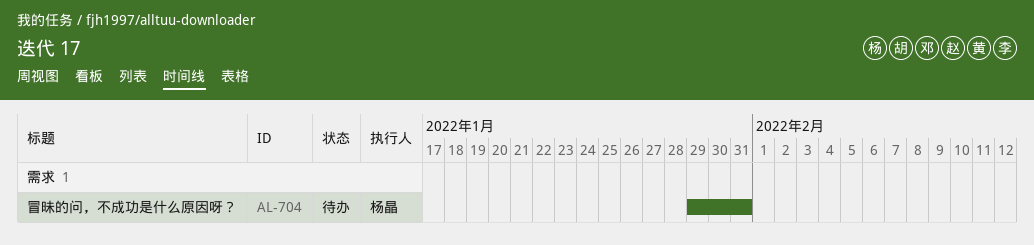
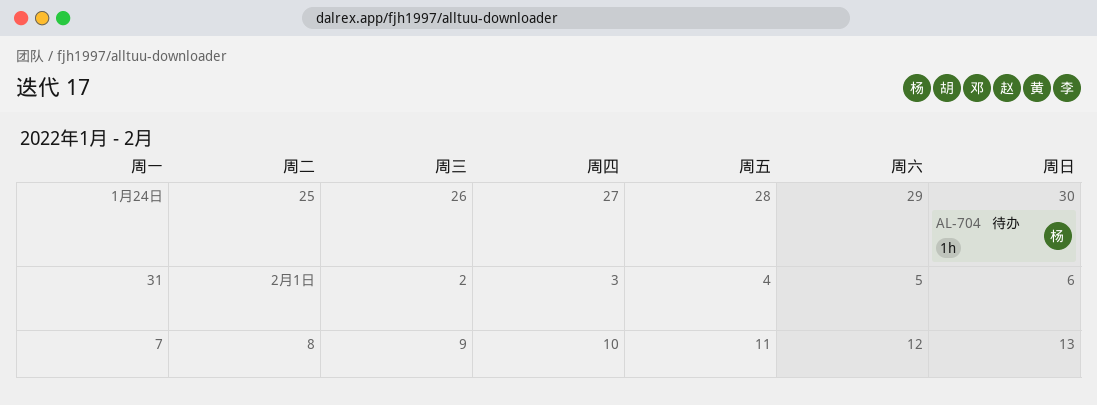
AL-704, due: Jan 31 -> Jan 30

